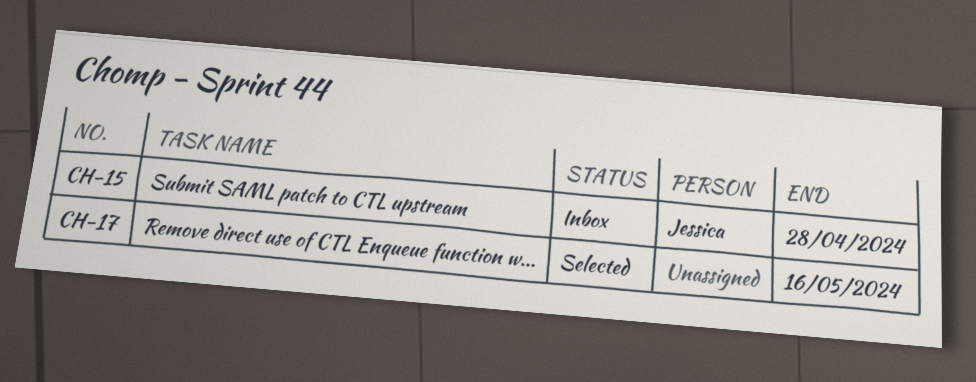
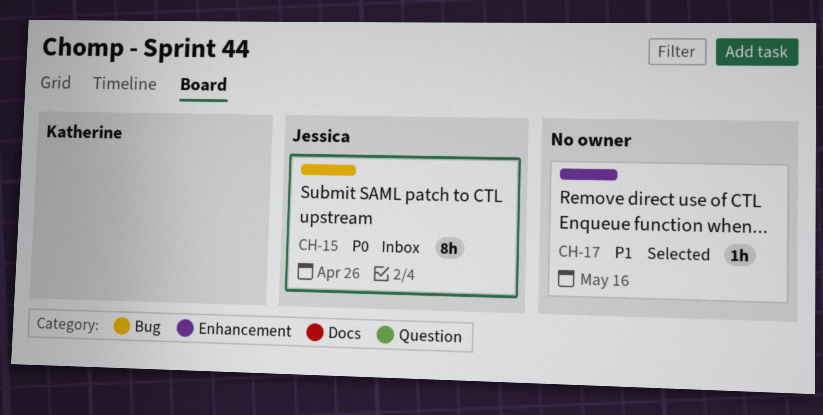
CH-15, due: Apr 28 -> Apr 26

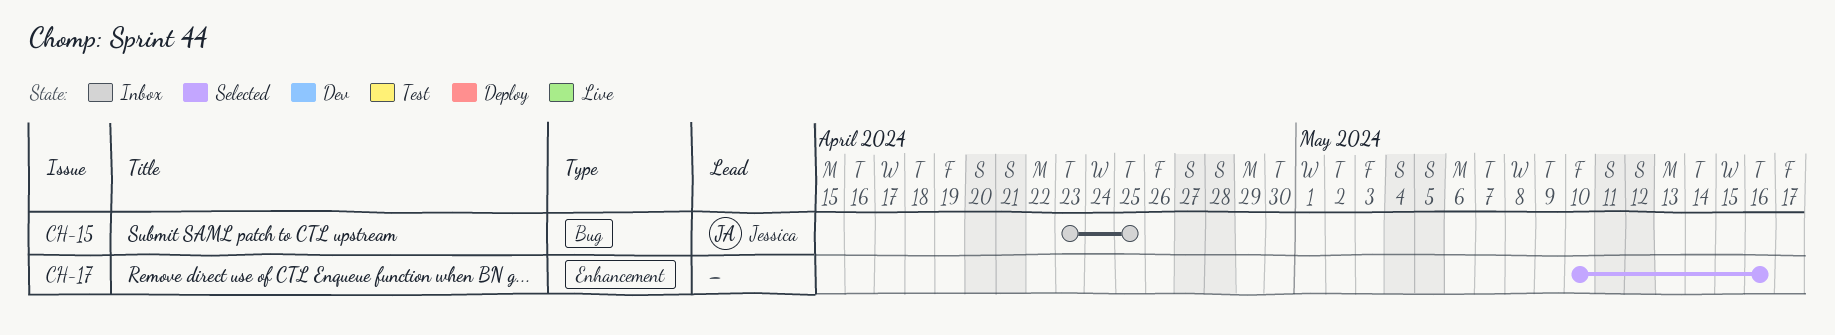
CH-15, due: Apr 26 -> Apr 25

